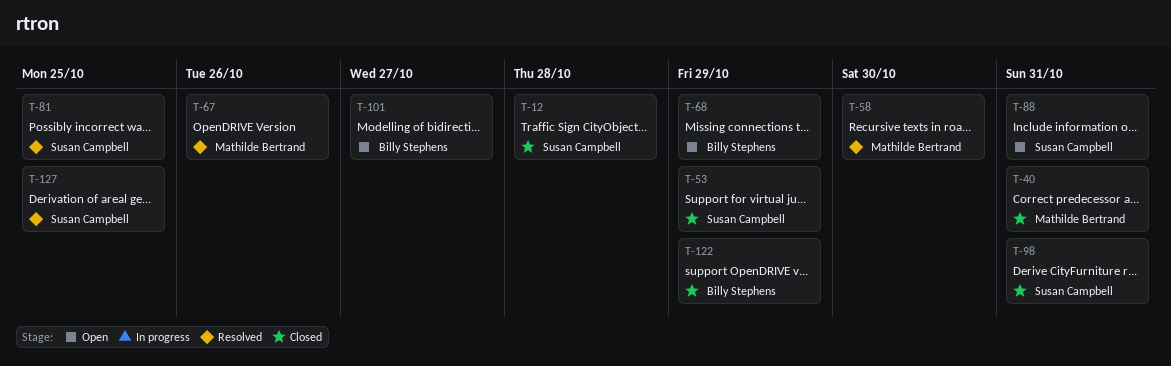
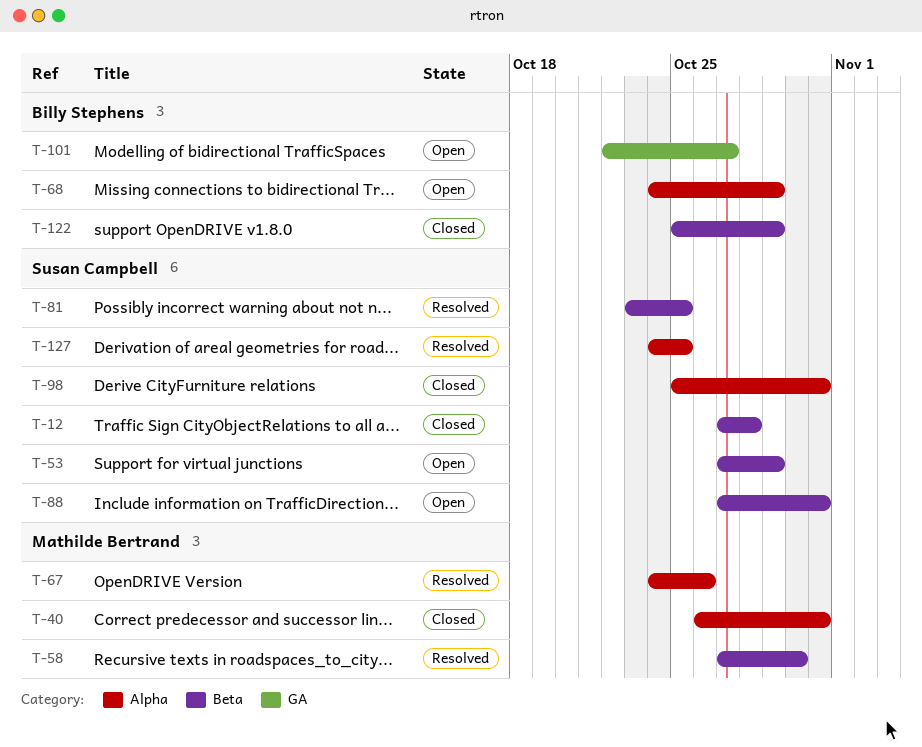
T-53, status: Closed -> Open

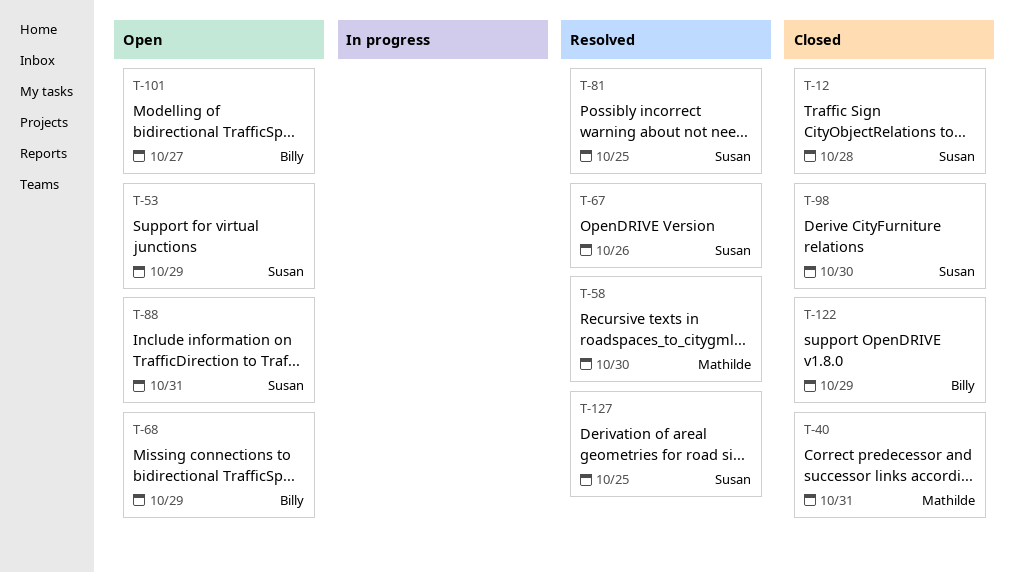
T-67, owner: Mathilde Bertrand -> Susan Campbell
T-98, due: Oct 31 -> Oct 30

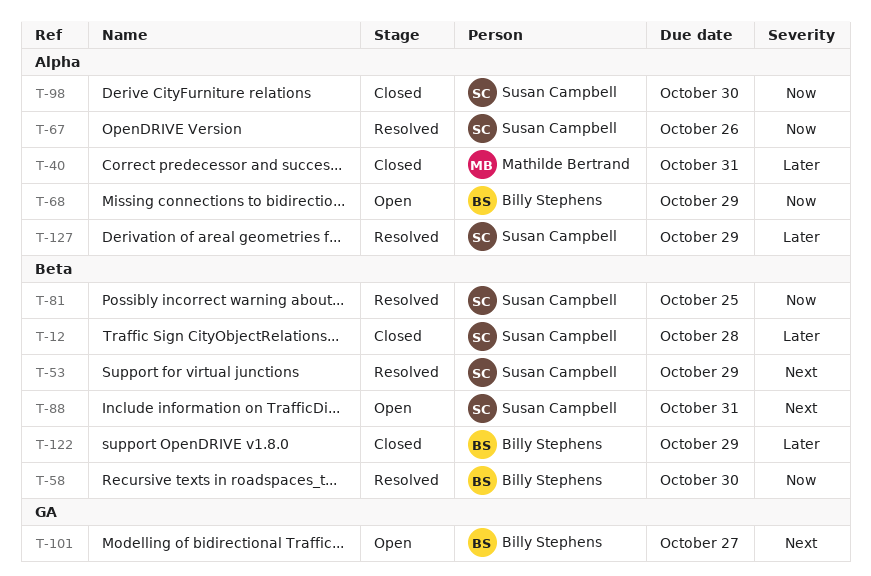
T-53, status: Open -> Resolved
T-58, owner: Mathilde Bertrand -> Billy Stephens
T-127, due: Oct 25 -> Oct 29

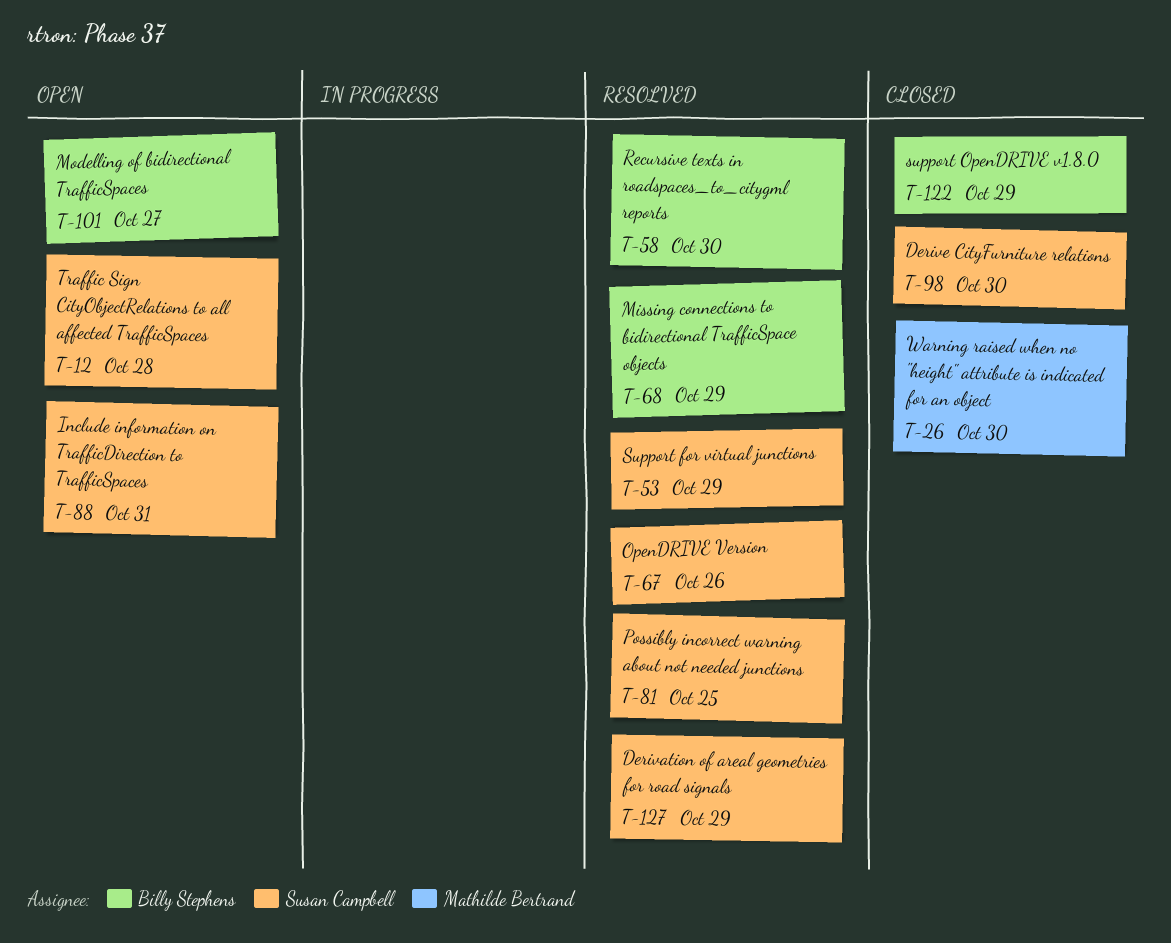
T-12, status: Closed -> Open
T-26: none -> present
T-40: present -> none
T-68, status: Open -> Resolved

